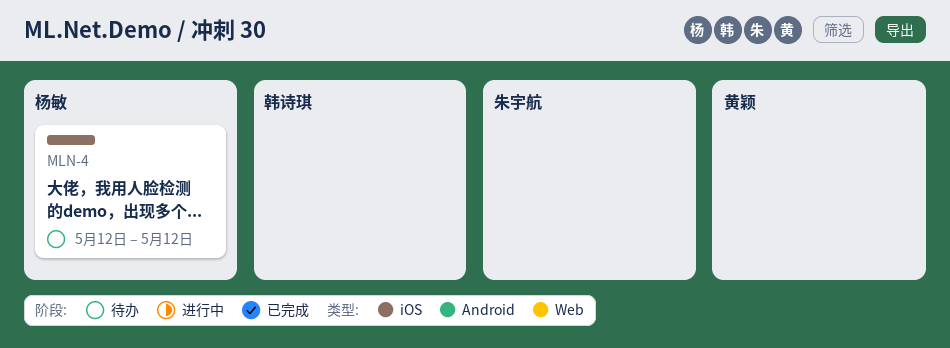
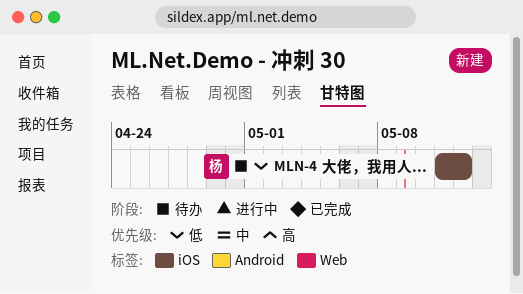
MLN-4, start: May 12 -> May 11

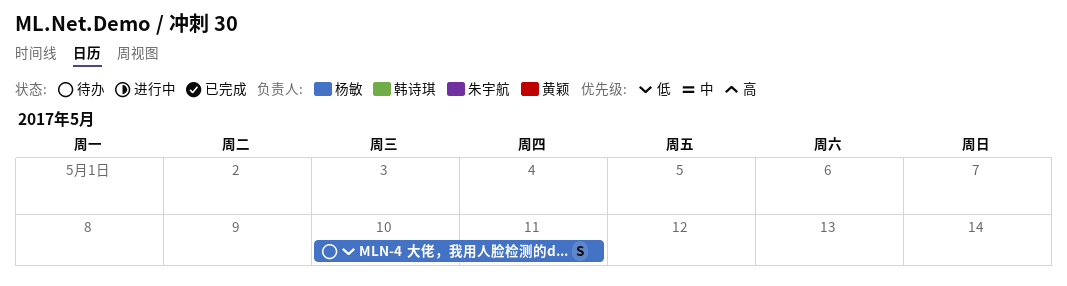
MLN-4, start: May 11 -> May 10
MLN-4, due: May 12 -> May 11

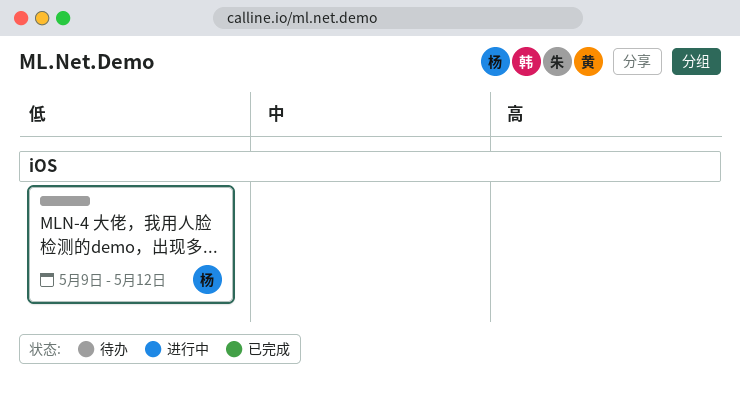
MLN-4, start: May 10 -> May 9
MLN-4, due: May 11 -> May 12

